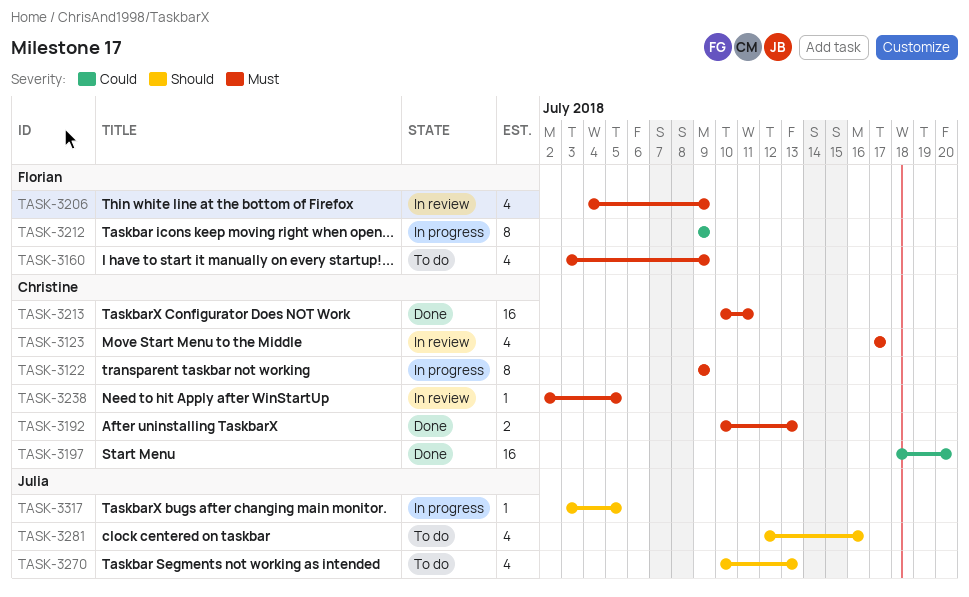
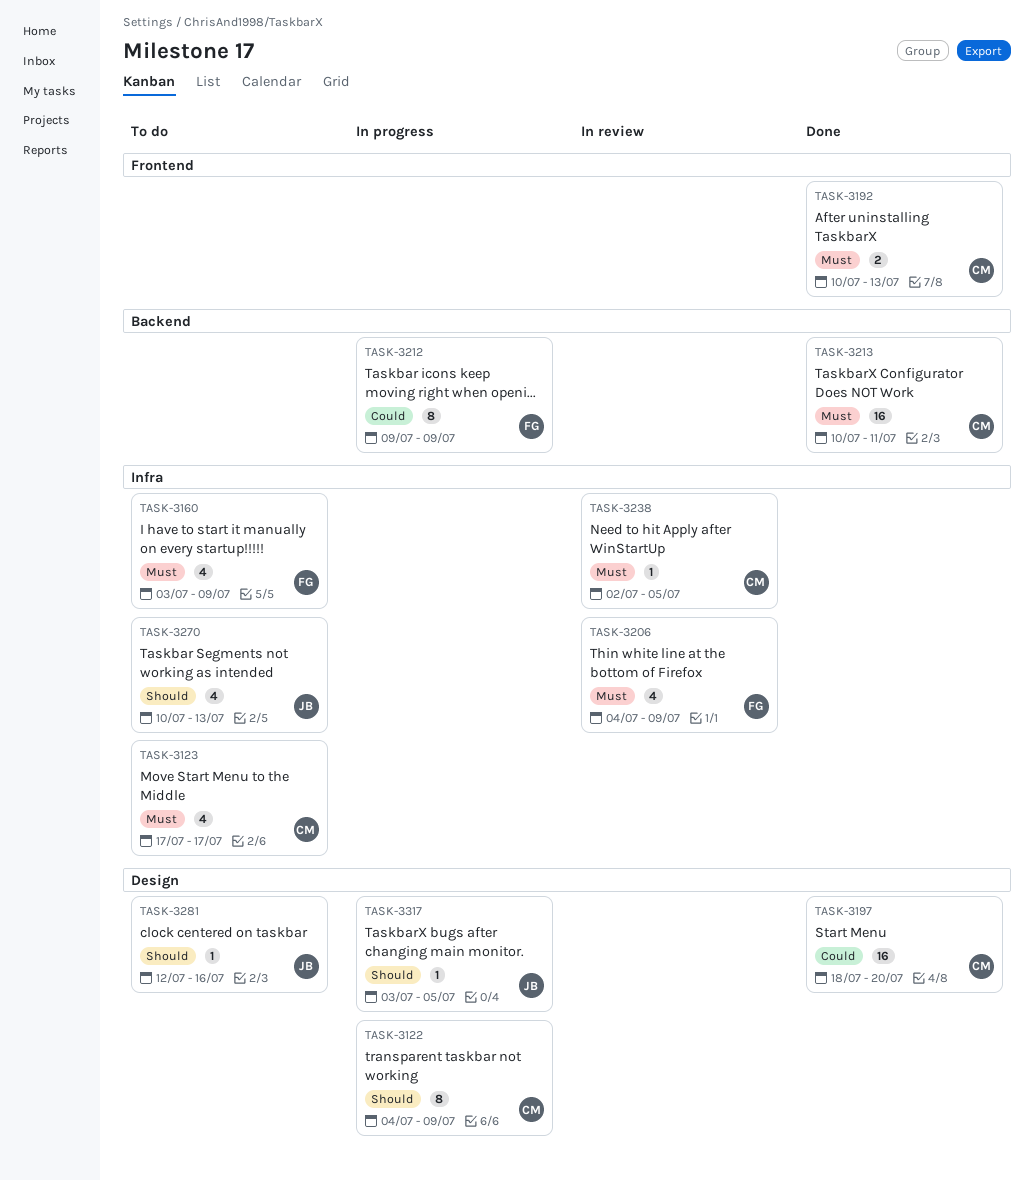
TASK-3122, priority: Must -> Should
TASK-3122, start: Jul 9 -> Jul 4
TASK-3123, status: In review -> To do
TASK-3281, estimate: 4 -> 1

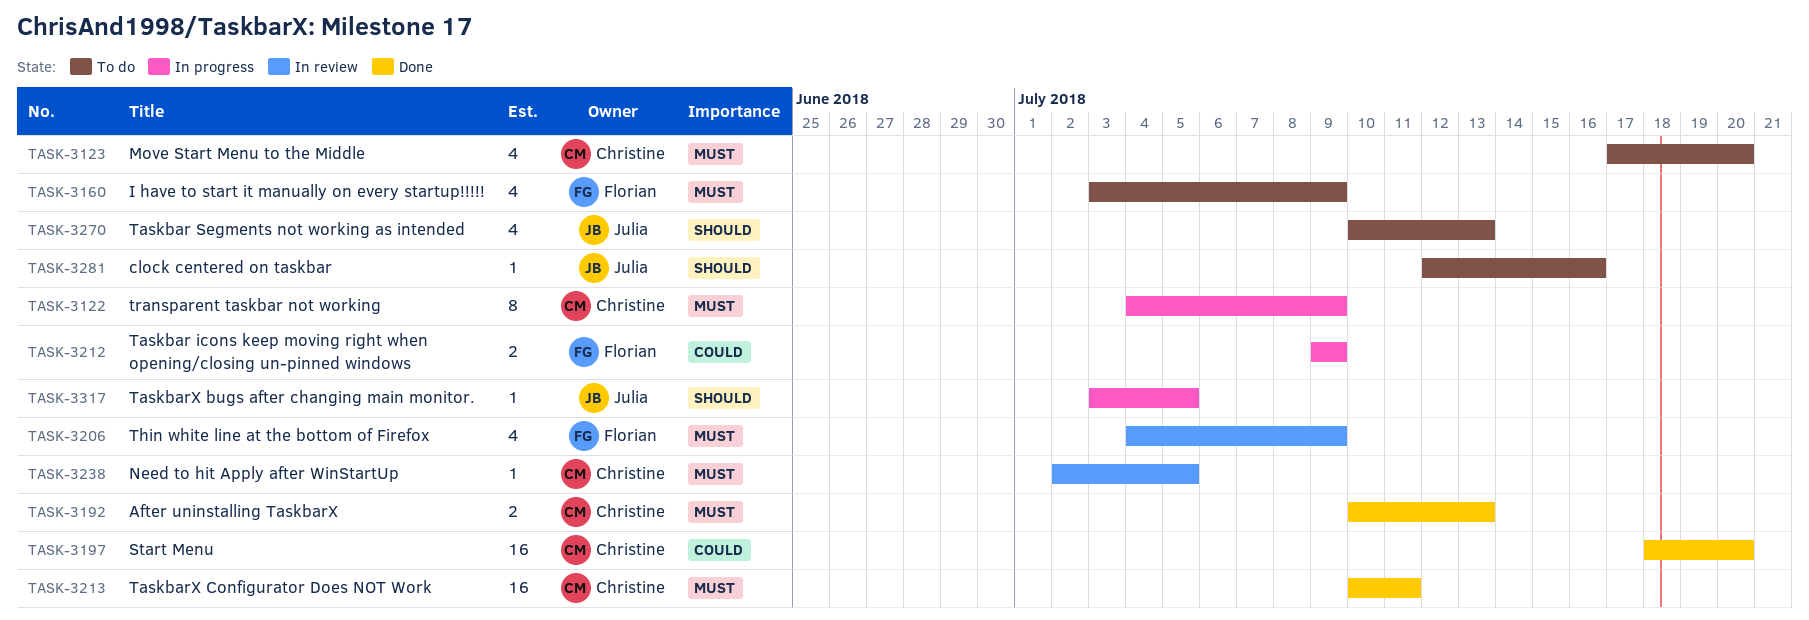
TASK-3122, priority: Should -> Must
TASK-3123, due: Jul 17 -> Jul 20
TASK-3212, estimate: 8 -> 2

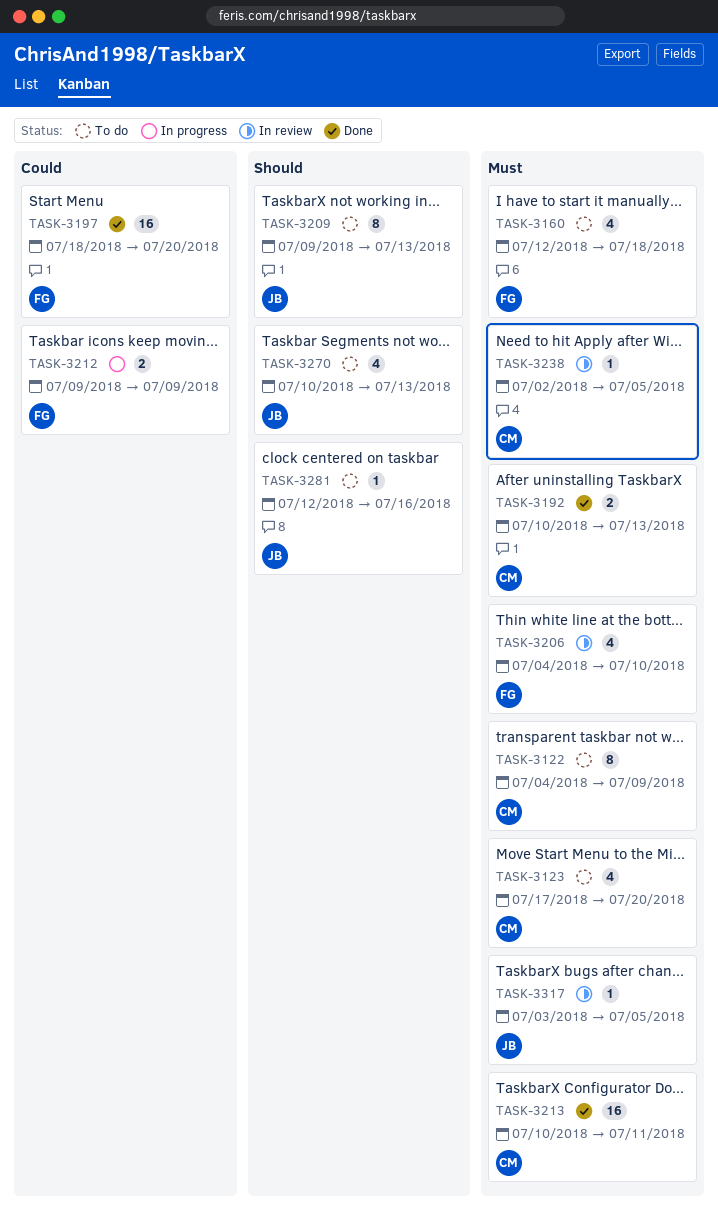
TASK-3122, status: In progress -> To do
TASK-3160, start: Jul 3 -> Jul 12
TASK-3160, due: Jul 9 -> Jul 18
TASK-3197, owner: Christine -> Florian
TASK-3206, due: Jul 9 -> Jul 10
TASK-3209: none -> present
TASK-3317, status: In progress -> In review
TASK-3317, priority: Should -> Must

